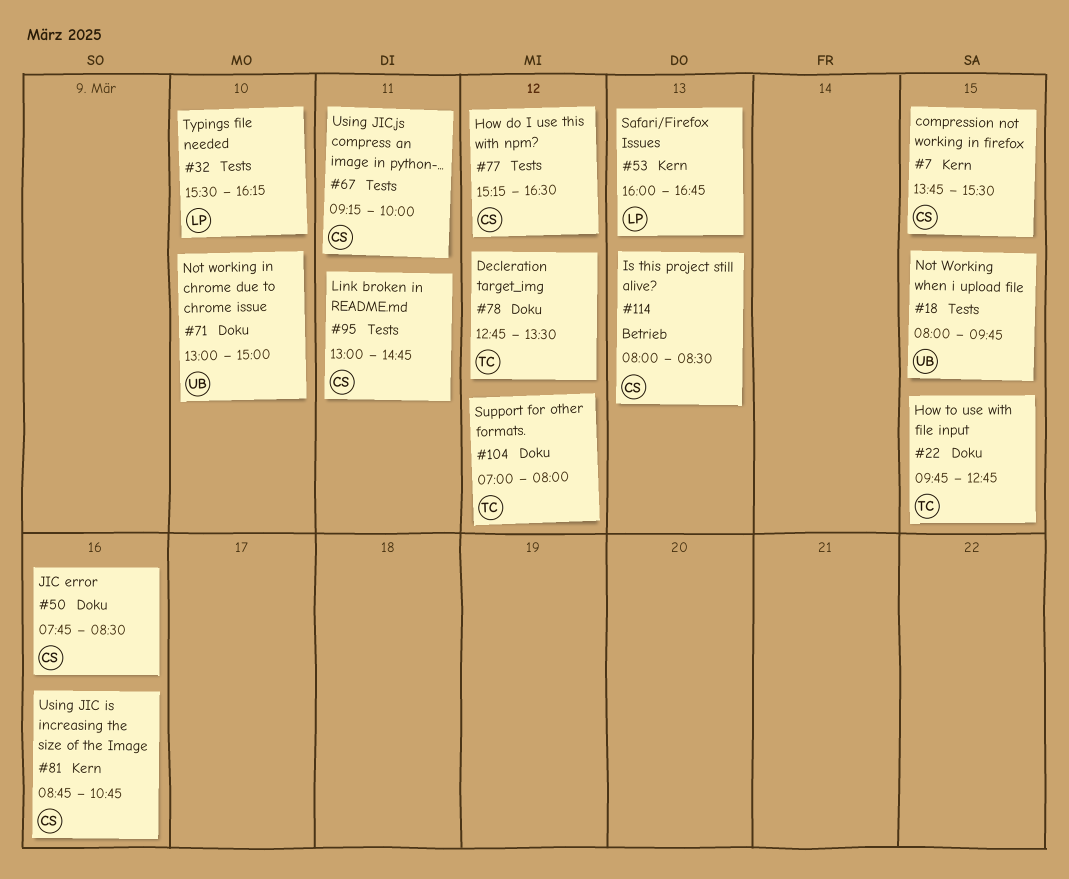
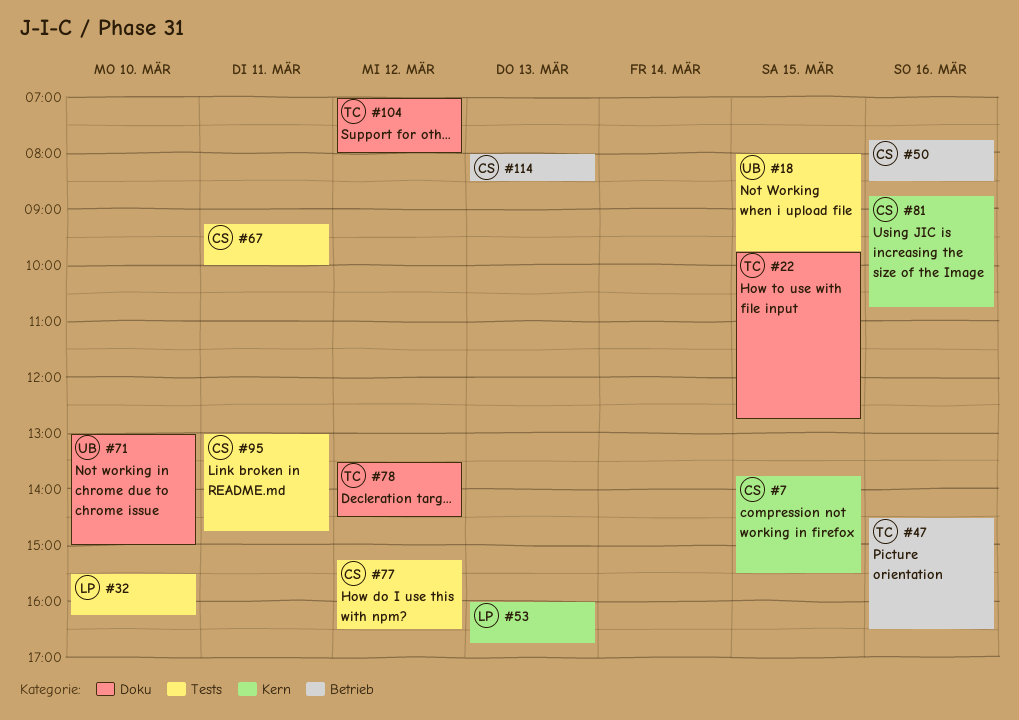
#47: none -> present
#50, label: Doku -> Betrieb
#78, begins: 12:45 -> 13:30
#78, ends: 13:30 -> 14:30

